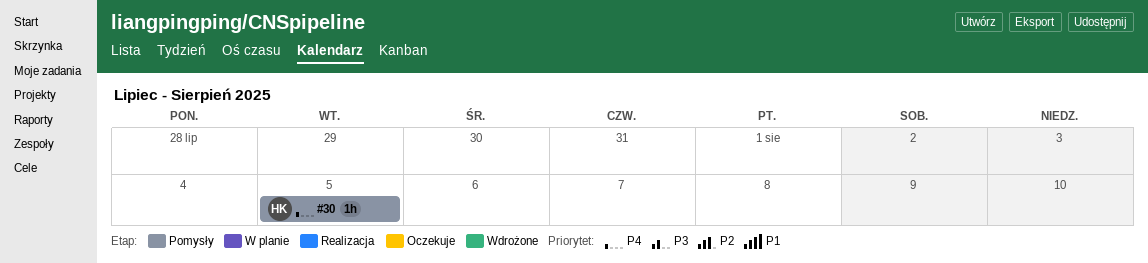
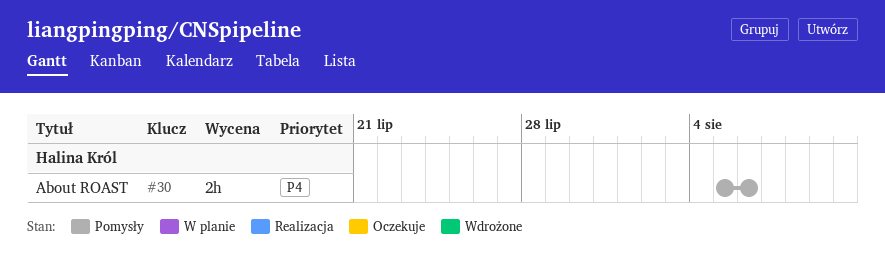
#30, estimate: 1h -> 2h
#30, due: Aug 5 -> Aug 6

